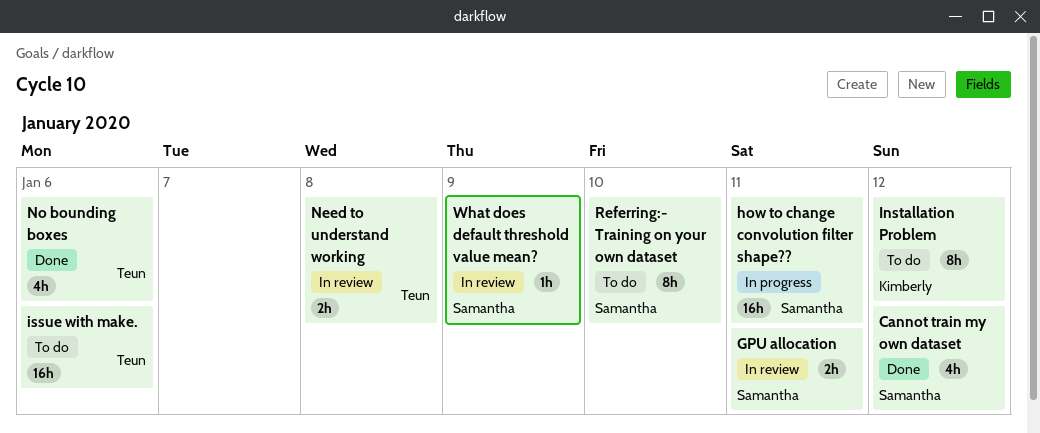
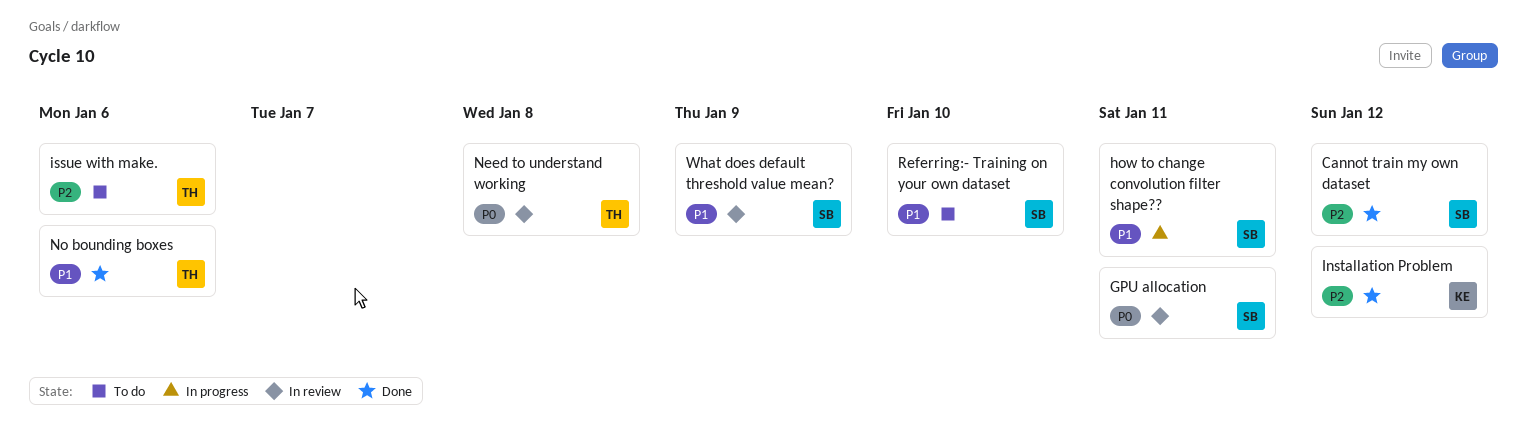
Installation Problem, status: To do -> Done

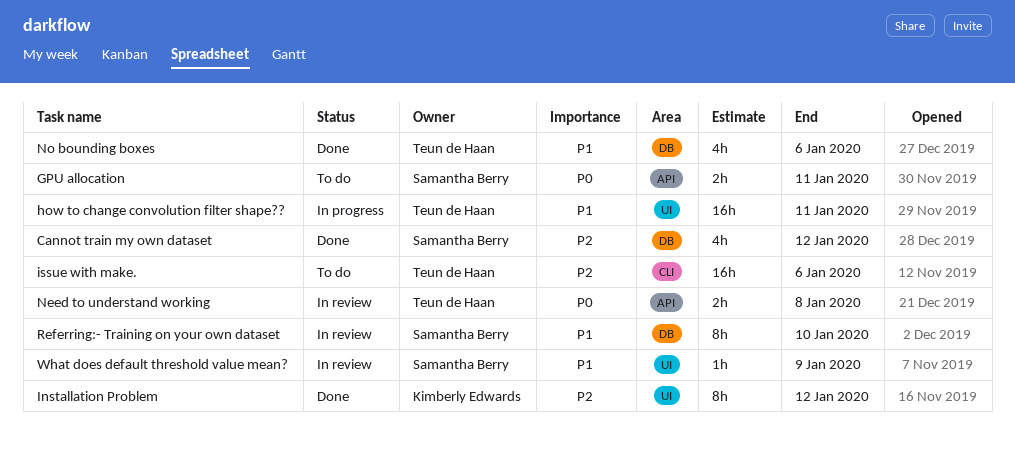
GPU allocation, status: In review -> To do
how to change convolution filter shape??, owner: Samantha Berry -> Teun de Haan
Referring:- Training on your own dataset, status: To do -> In review

